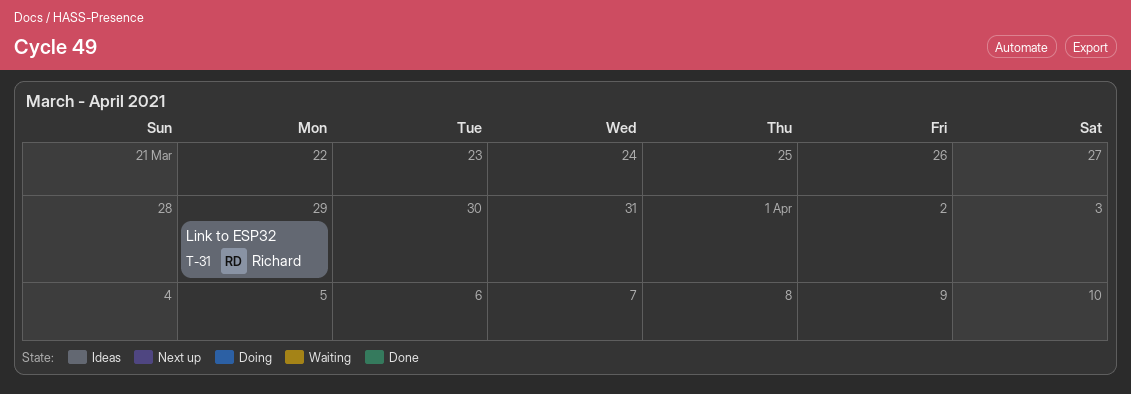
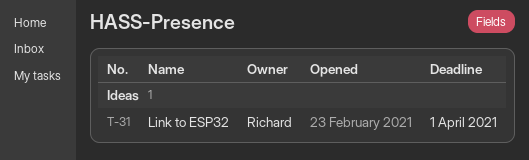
T-31, due: Mar 29 -> Apr 1

